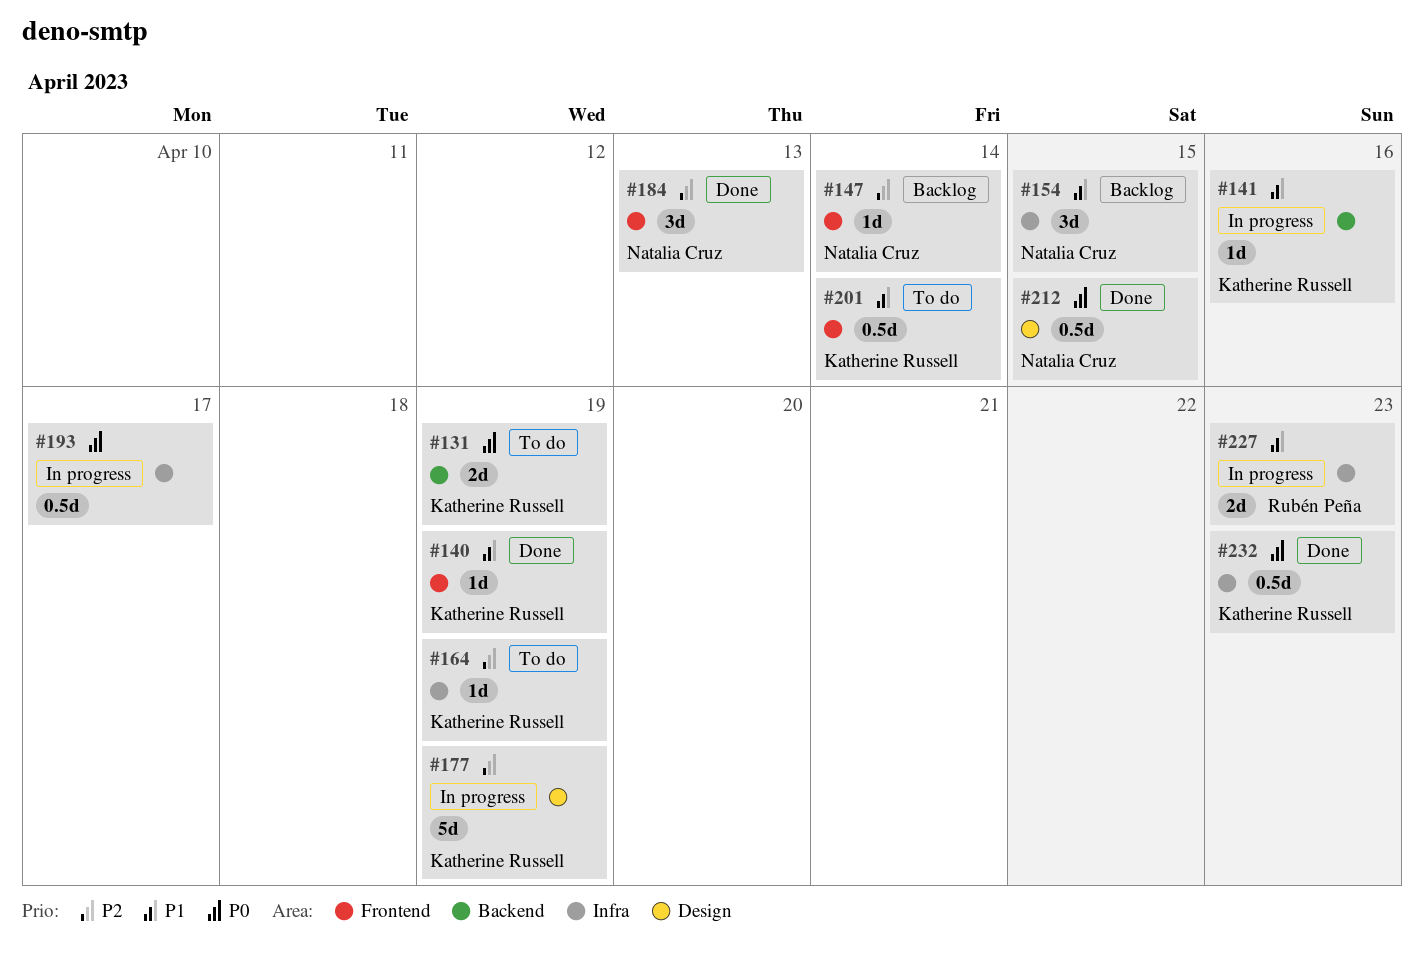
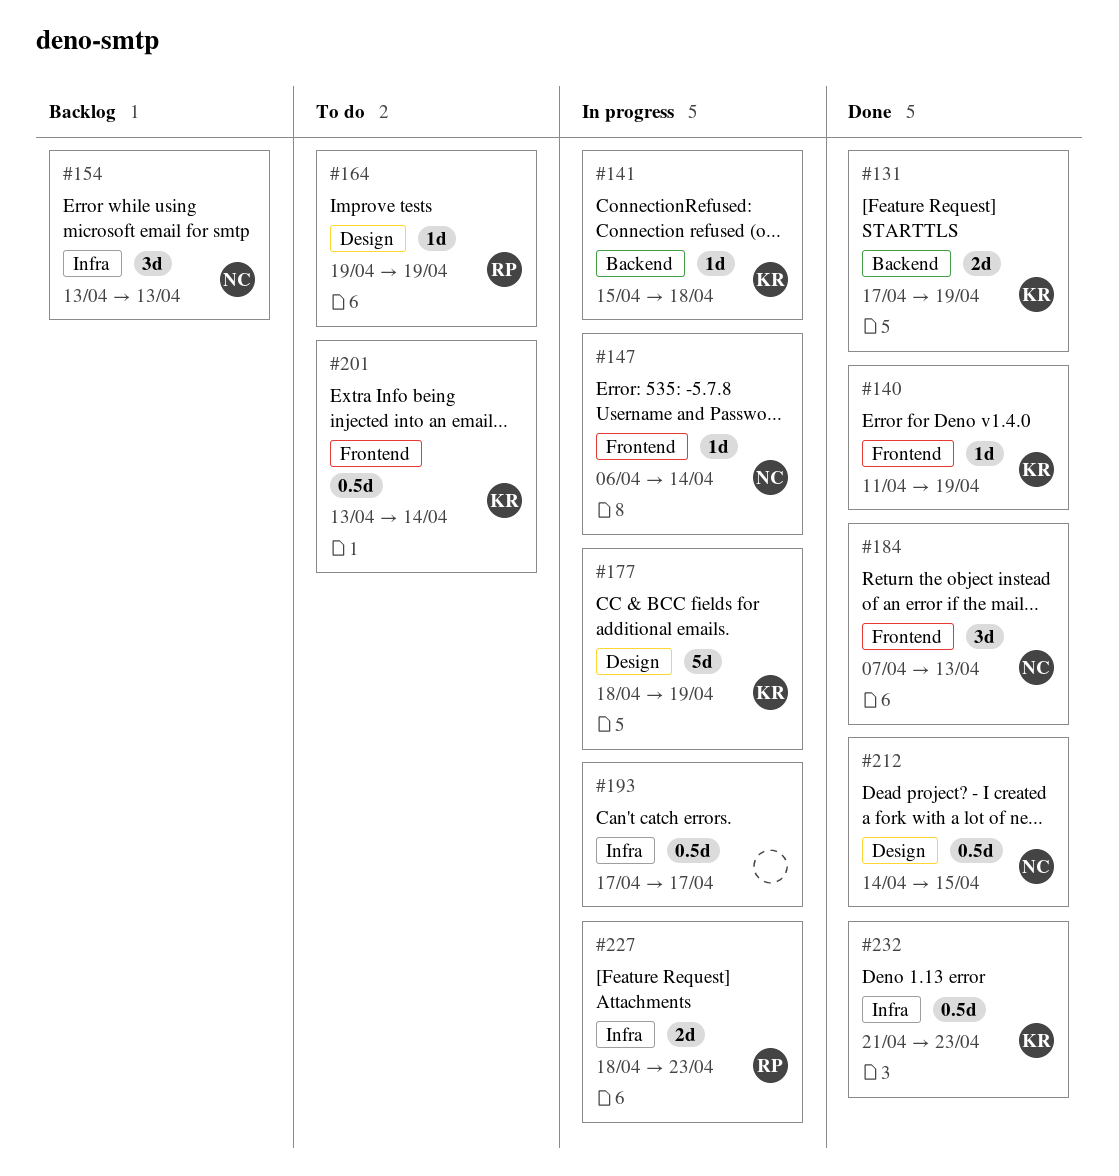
#131, status: To do -> Done
#141, due: Apr 16 -> Apr 18
#147, status: Backlog -> In progress
#154, due: Apr 15 -> Apr 13
#164, owner: Katherine Russell -> Rubén Peña
#164, label: Infra -> Design

